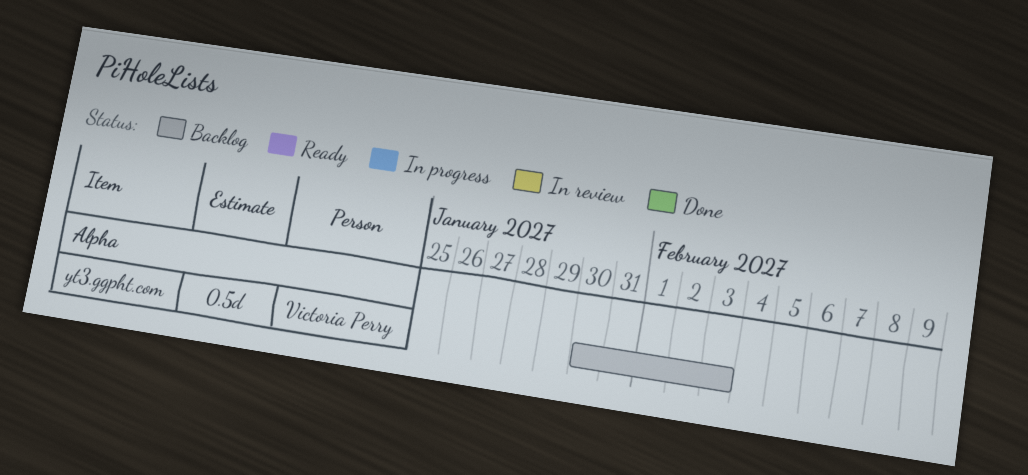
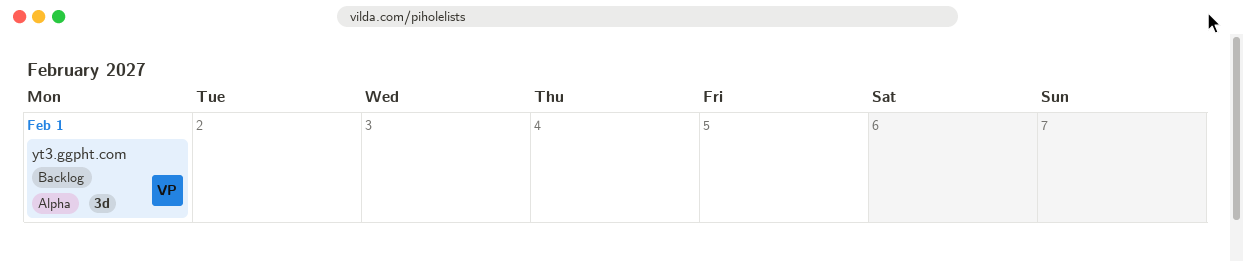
yt3.ggpht.com, estimate: 0.5d -> 3d
yt3.ggpht.com, due: Feb 3 -> Feb 1

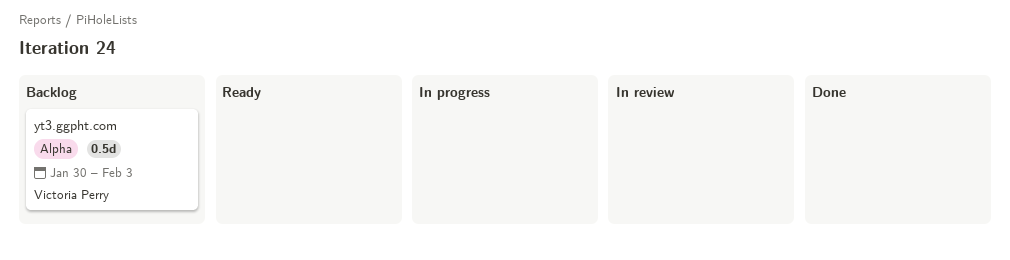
yt3.ggpht.com, estimate: 3d -> 0.5d
yt3.ggpht.com, due: Feb 1 -> Feb 3

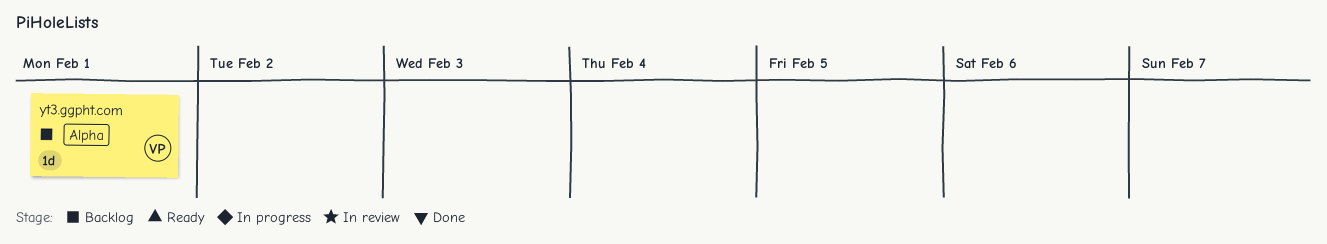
yt3.ggpht.com, estimate: 0.5d -> 1d
yt3.ggpht.com, due: Feb 3 -> Feb 1

